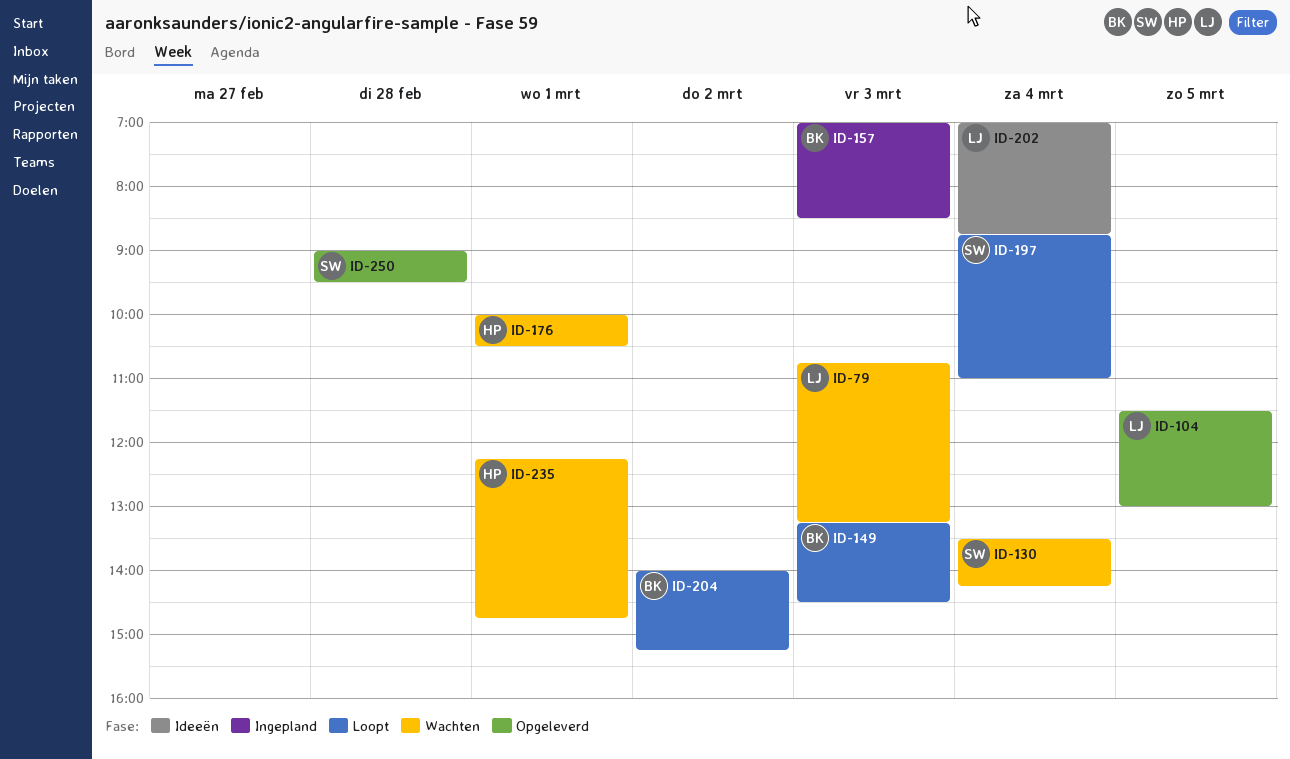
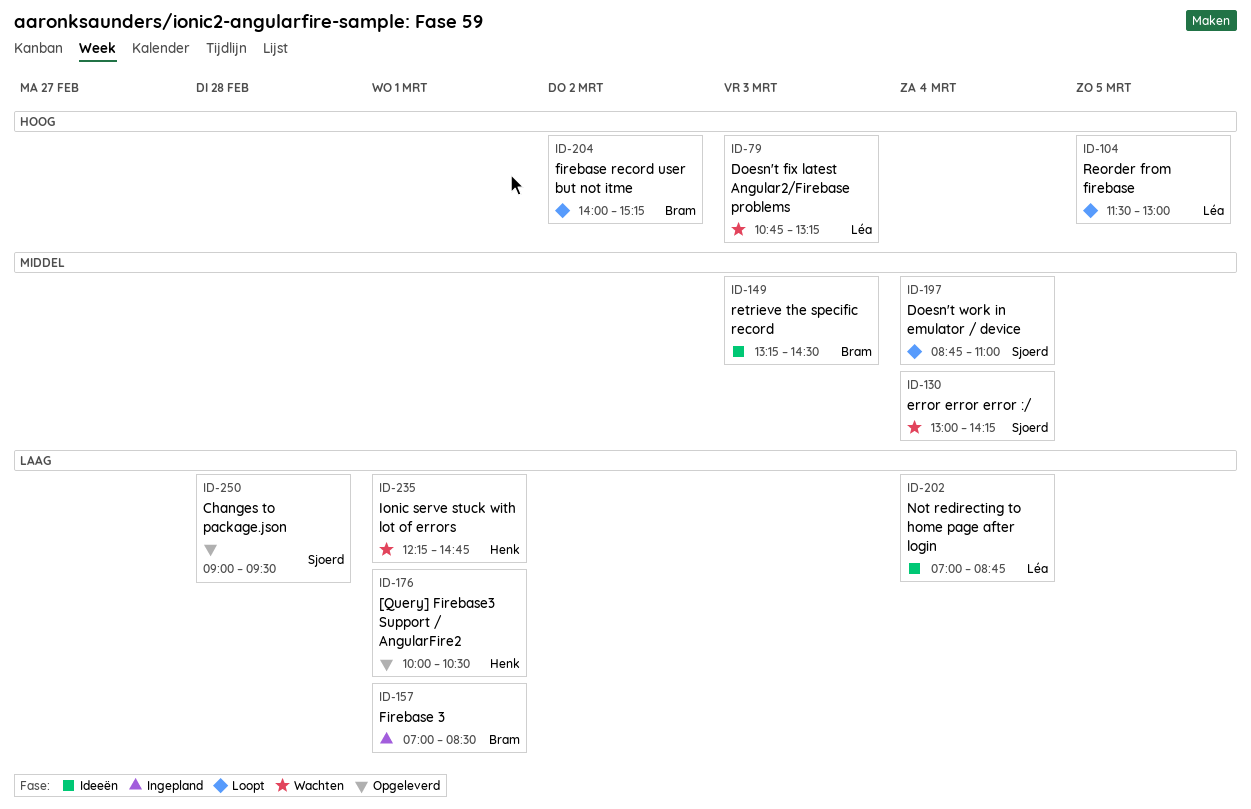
ID-104, status: Opgeleverd -> Loopt
ID-130, begins: 13:30 -> 13:00
ID-149, status: Loopt -> Ideeën
ID-157, day: Mar 3 -> Mar 1
ID-176, status: Wachten -> Opgeleverd

